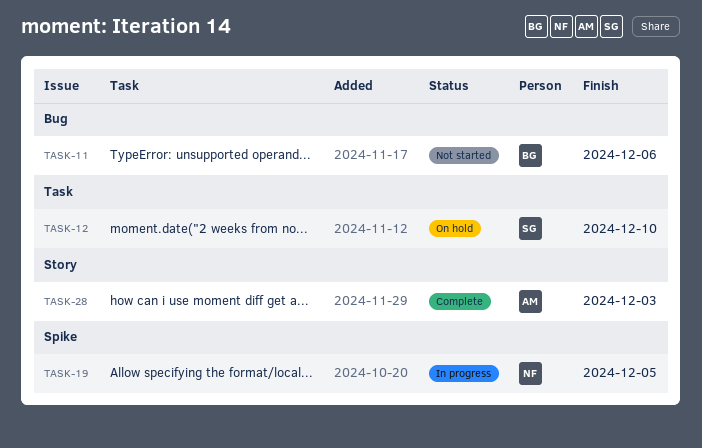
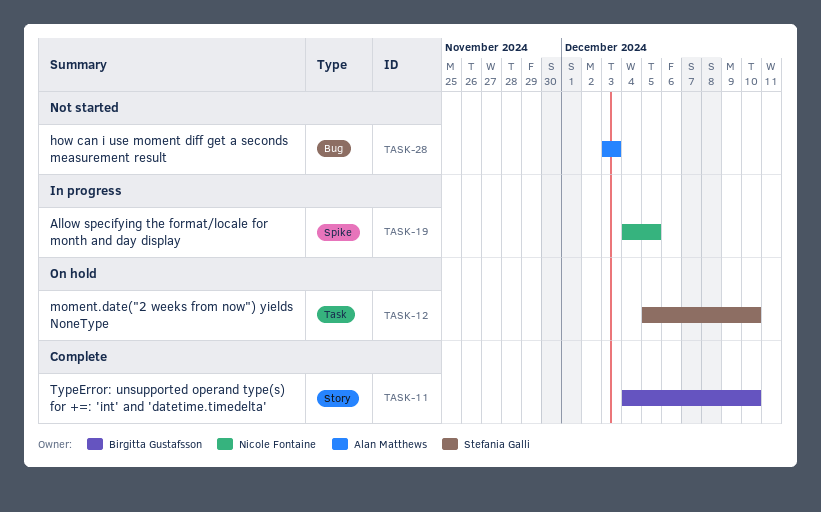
TASK-11, status: Not started -> Complete
TASK-11, label: Bug -> Story
TASK-11, due: Dec 6 -> Dec 10
TASK-28, status: Complete -> Not started
TASK-28, label: Story -> Bug

